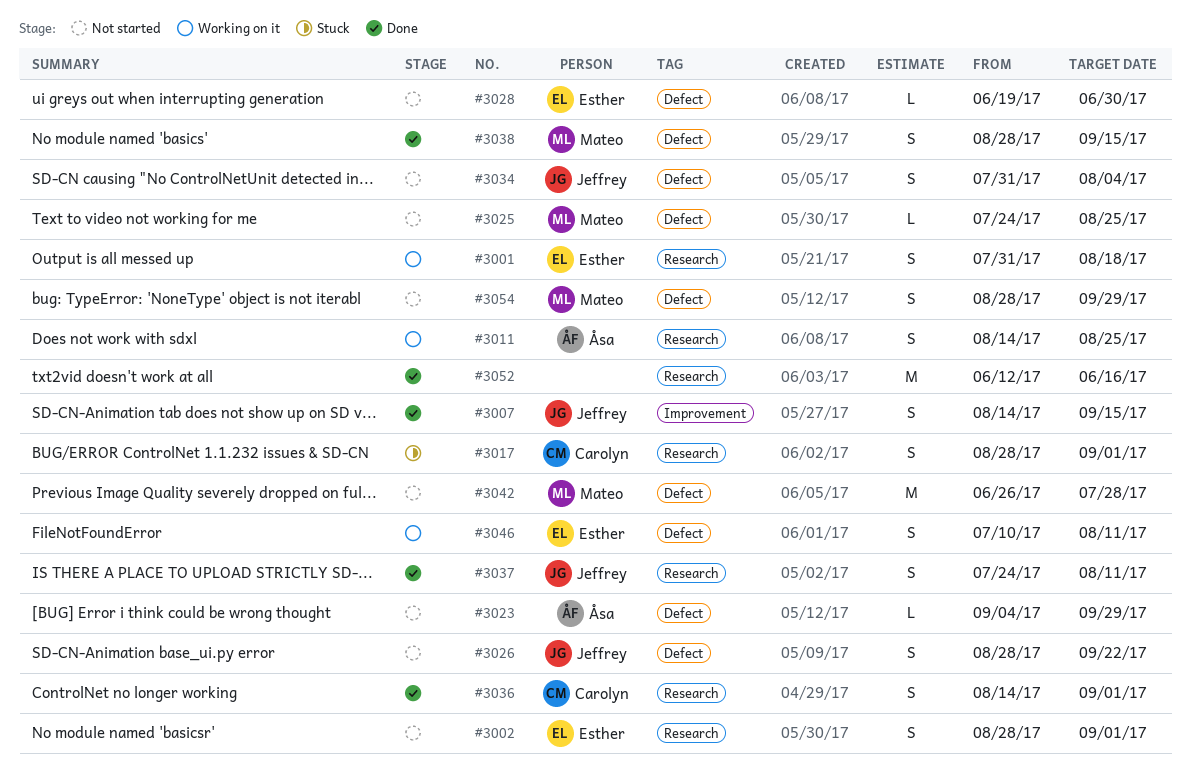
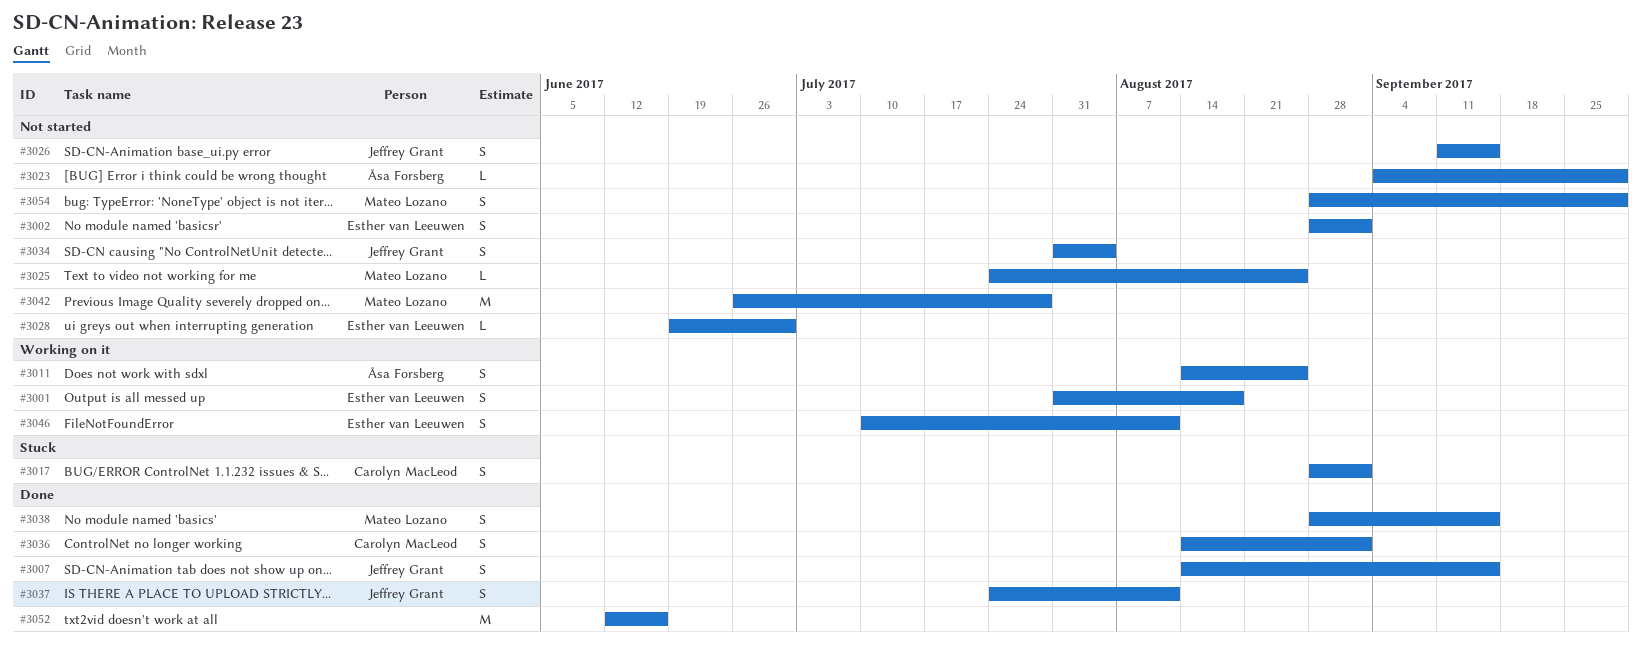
#3026, start: Aug 28 -> Sep 11
#3026, due: Sep 22 -> Sep 15

